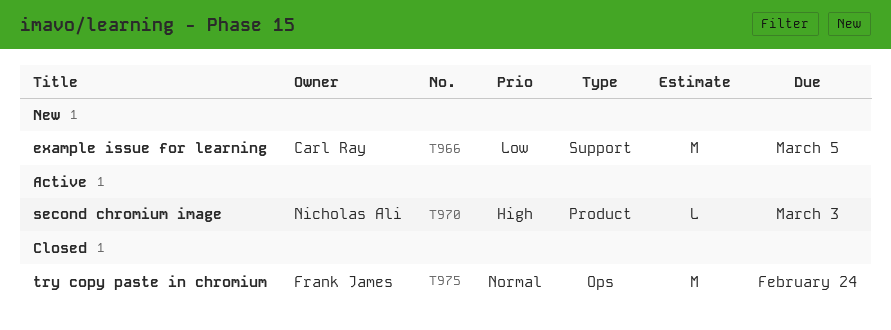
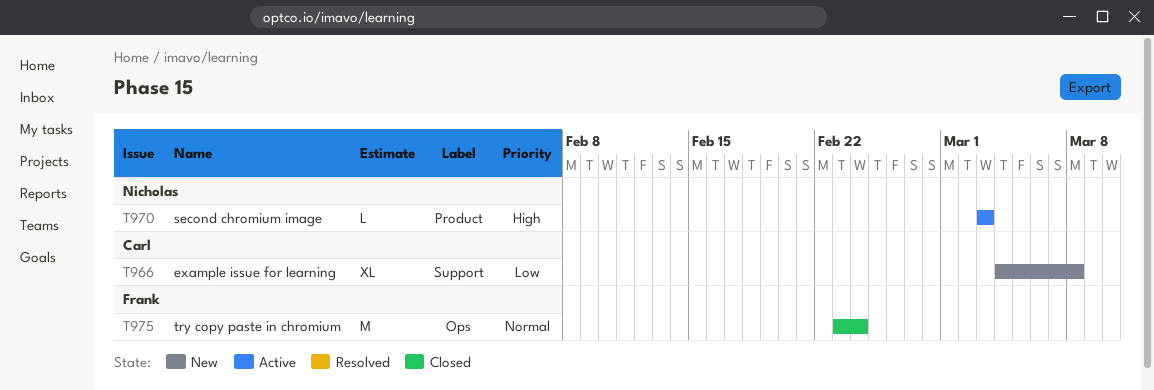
T966, estimate: M -> XL
T966, due: Mar 5 -> Mar 8

